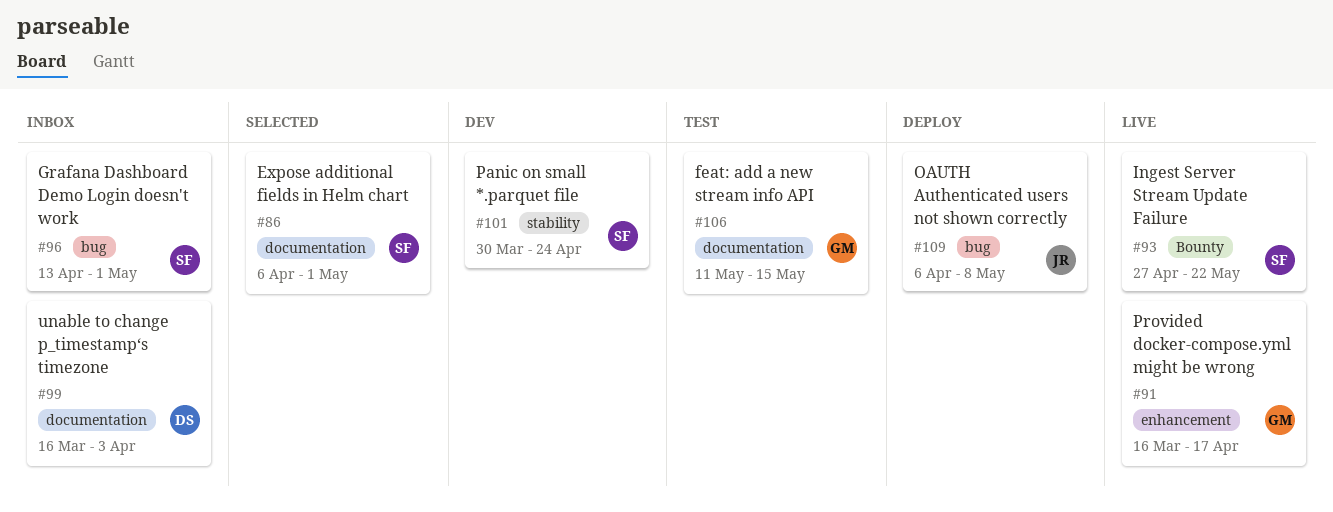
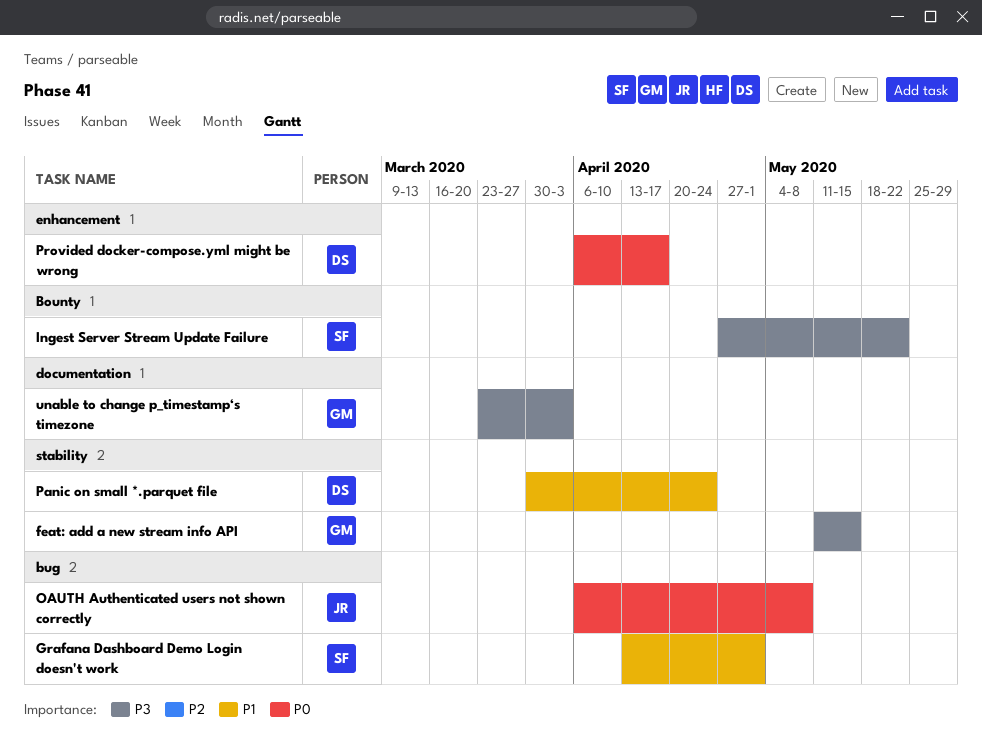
Expose additional fields in Helm chart: present -> none
feat: add a new stream info API, label: documentation -> stability
Panic on small *.parquet file, owner: SF -> DS
Provided docker-compose.yml might be wrong, owner: GM -> DS
Provided docker-compose.yml might be wrong, start: Mar 16 -> Apr 6
unable to change p_timestamp‘s timezone, owner: DS -> GM
unable to change p_timestamp‘s timezone, start: Mar 16 -> Mar 23

